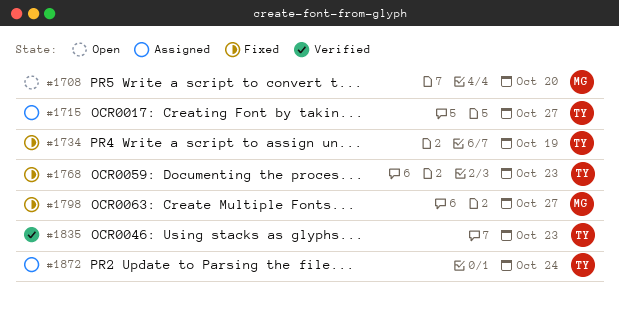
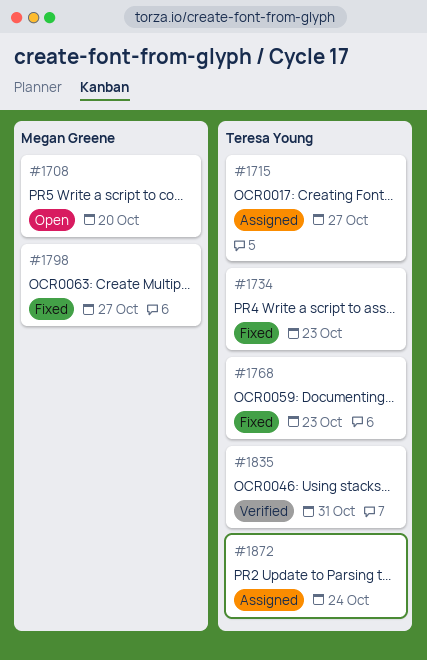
#1734, due: Oct 19 -> Oct 23
#1835, due: Oct 23 -> Oct 31

